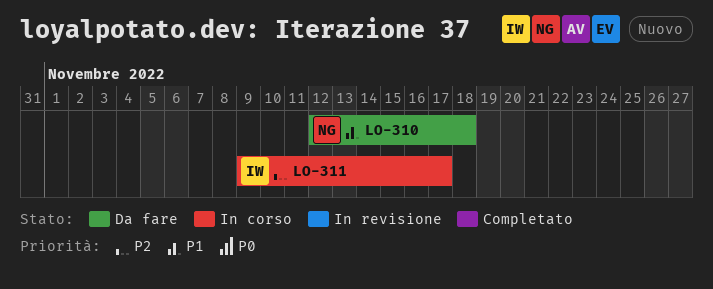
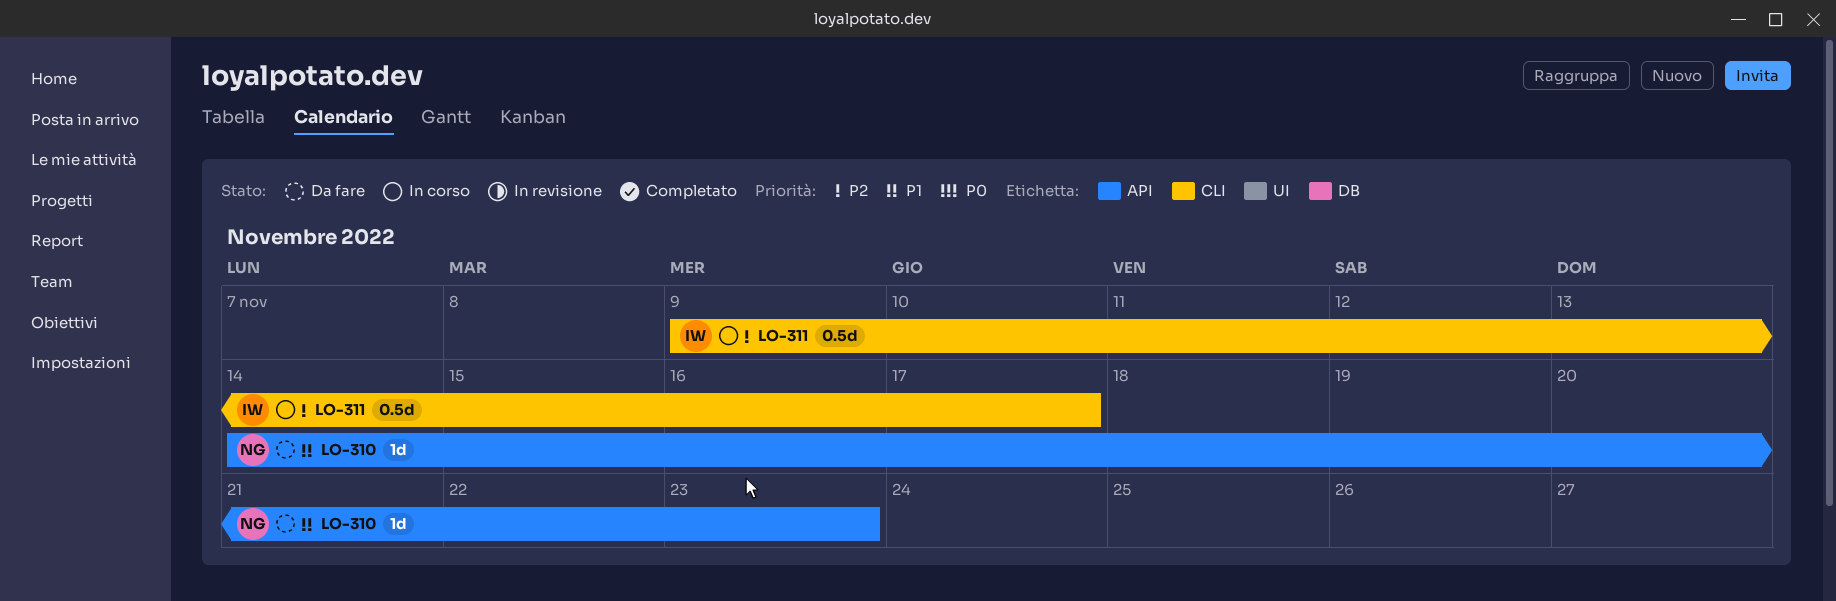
LO-310, start: Nov 12 -> Nov 14
LO-310, due: Nov 18 -> Nov 23

